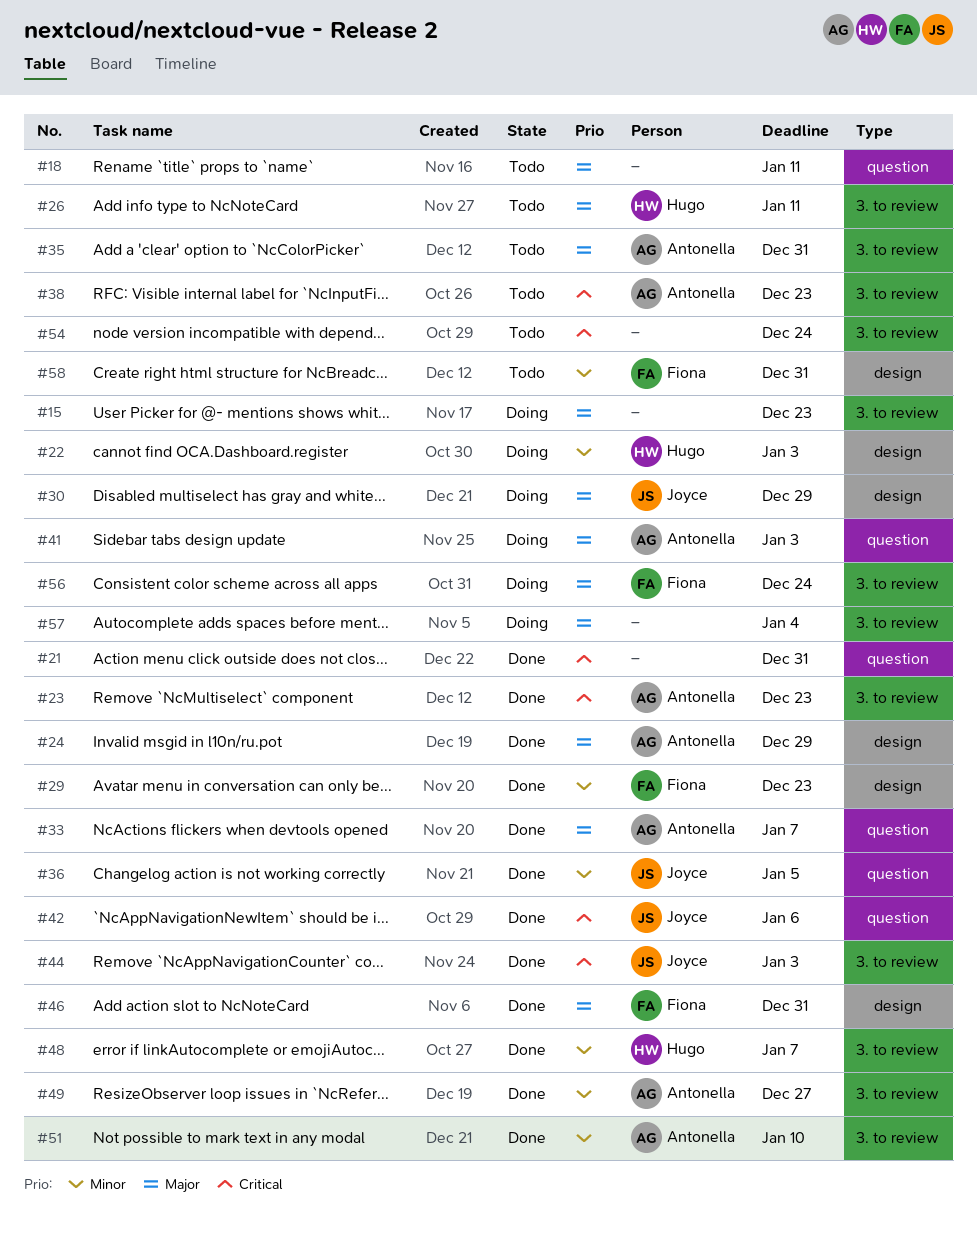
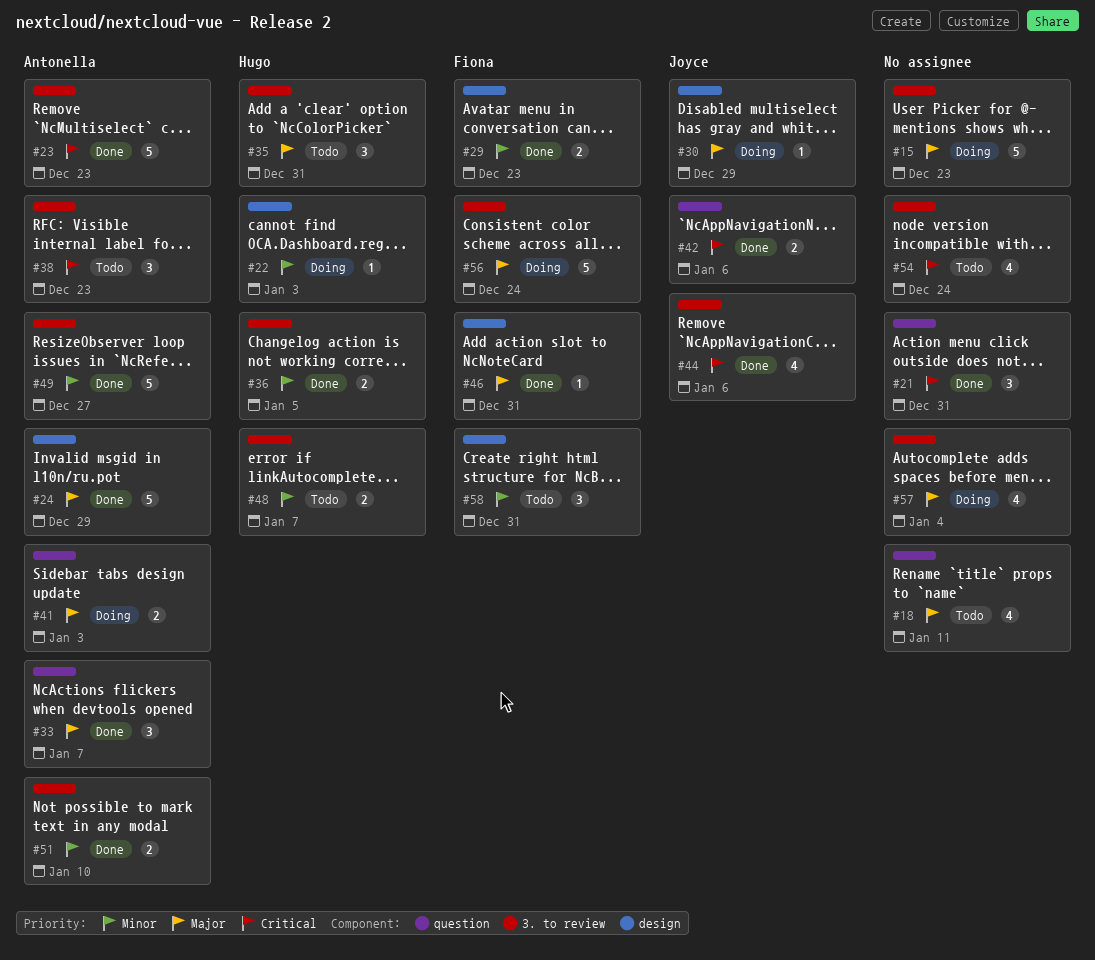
#26: present -> none
#35, owner: Antonella -> Hugo
#36, owner: Joyce -> Hugo
#36, label: question -> 3. to review
#44, due: Jan 3 -> Jan 6
#48, status: Done -> Todo

